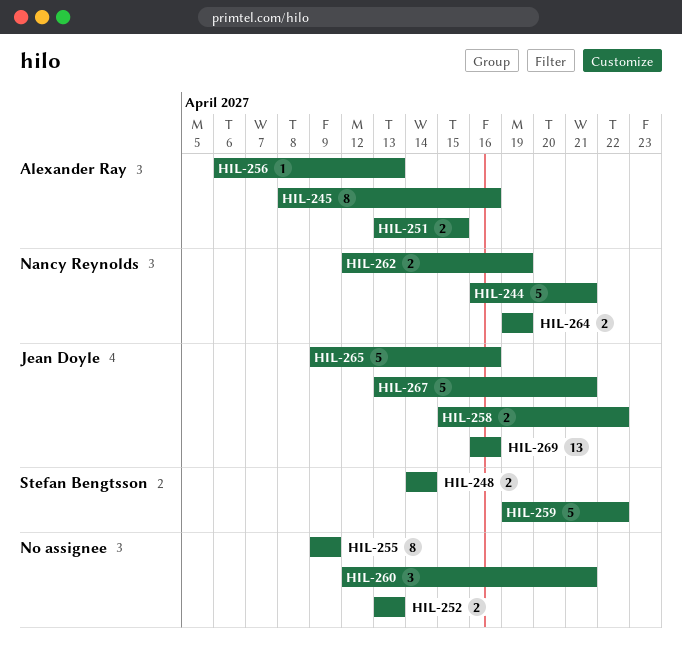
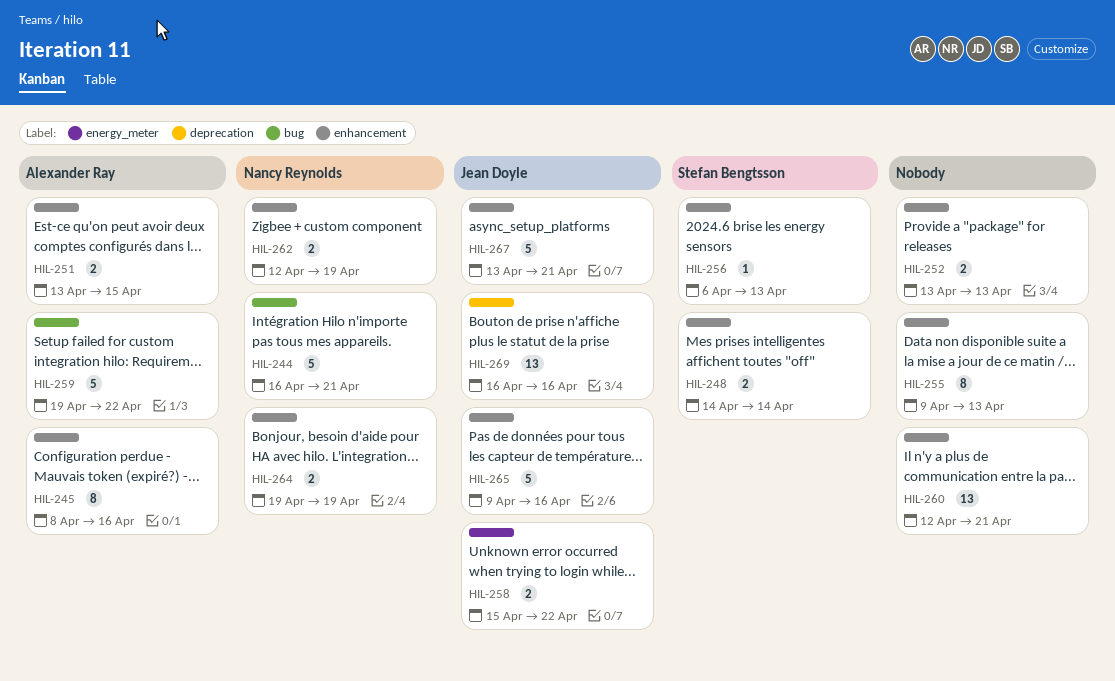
HIL-255, due: Apr 9 -> Apr 13
HIL-256, owner: Alexander Ray -> Stefan Bengtsson
HIL-259, owner: Stefan Bengtsson -> Alexander Ray
HIL-260, estimate: 3 -> 13

